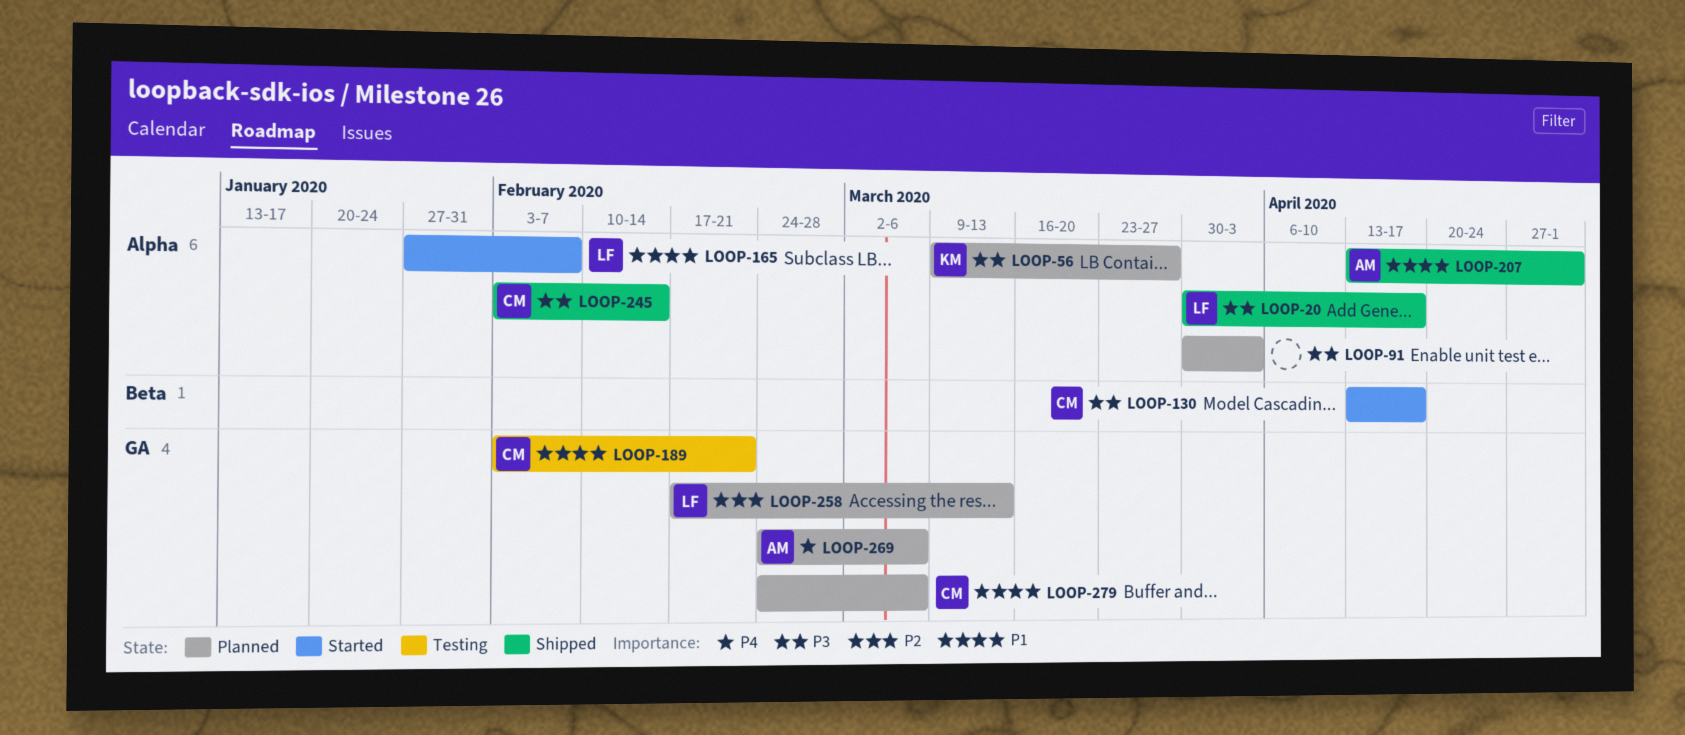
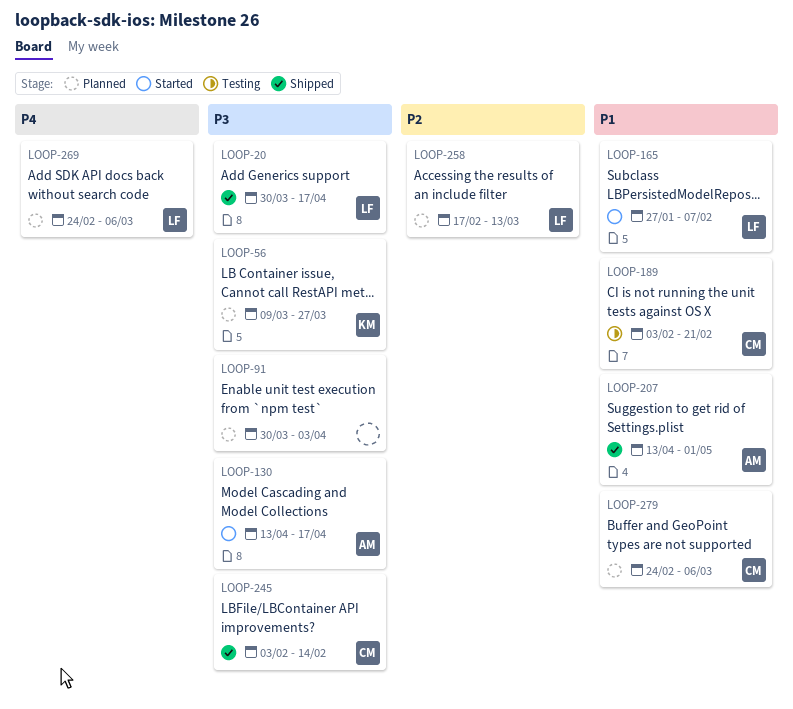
LOOP-130, owner: CM -> AM
LOOP-269, owner: AM -> LF

